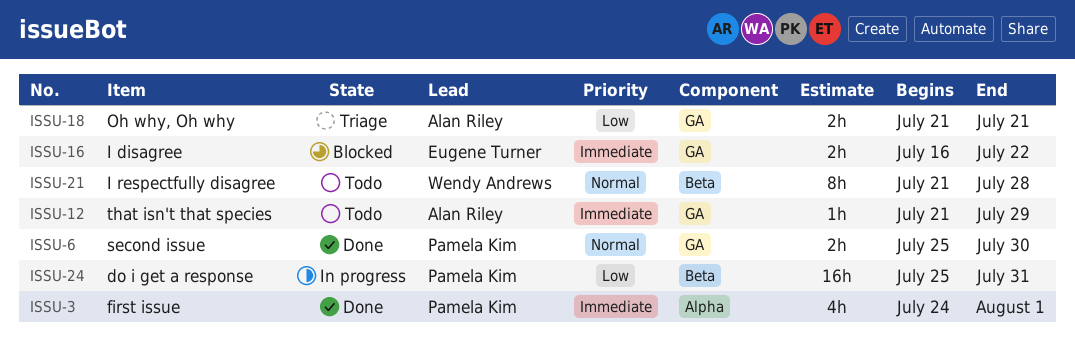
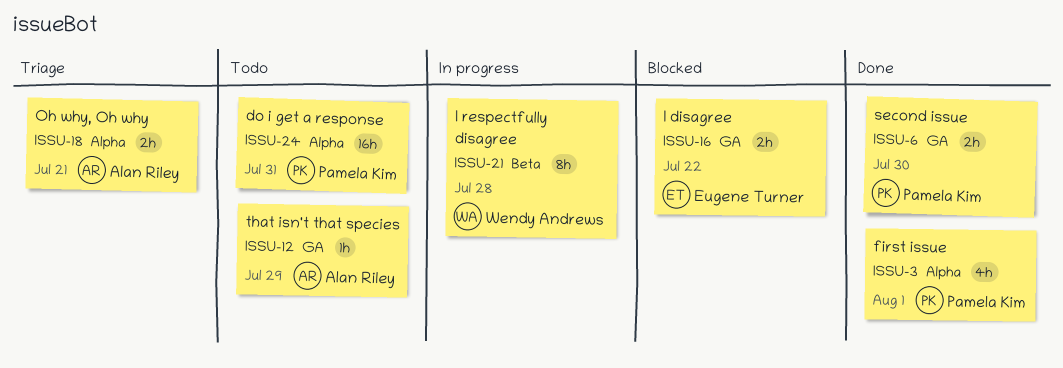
ISSU-18, label: GA -> Alpha
ISSU-21, status: Todo -> In progress
ISSU-24, status: In progress -> Todo
ISSU-24, label: Beta -> Alpha

